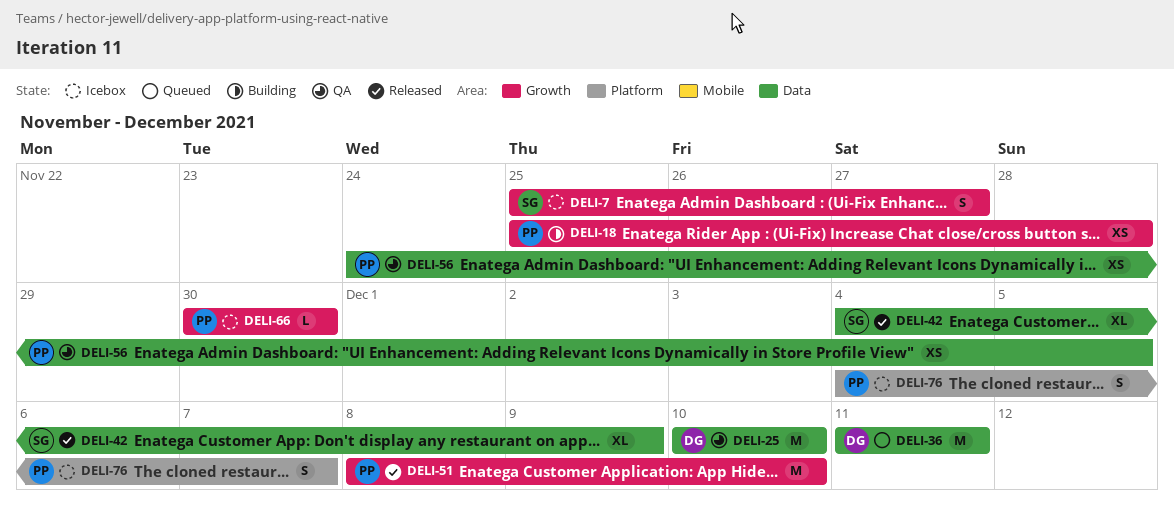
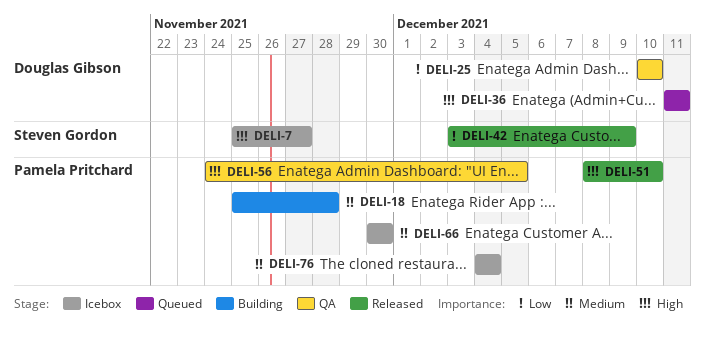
DELI-42, start: Dec 4 -> Dec 3
DELI-76, due: Dec 7 -> Dec 4

